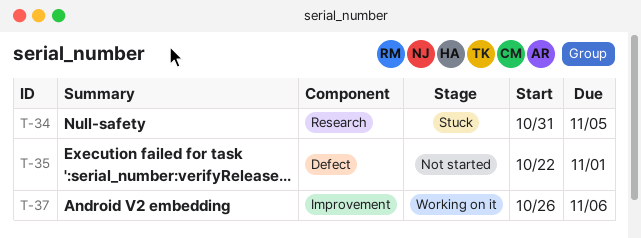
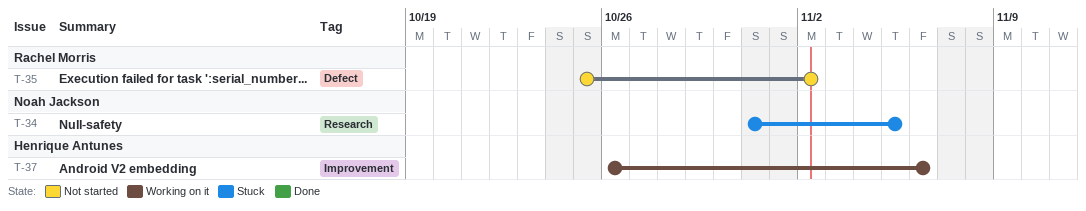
T-35, start: Oct 22 -> Oct 25
T-35, due: Nov 1 -> Nov 2

